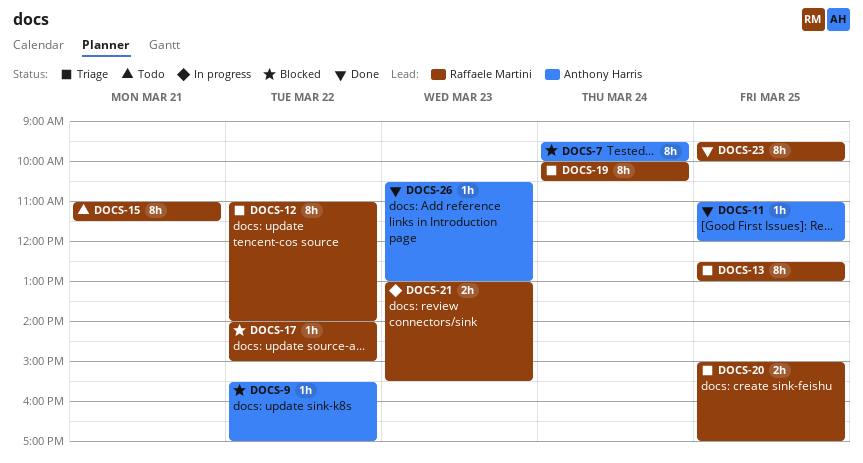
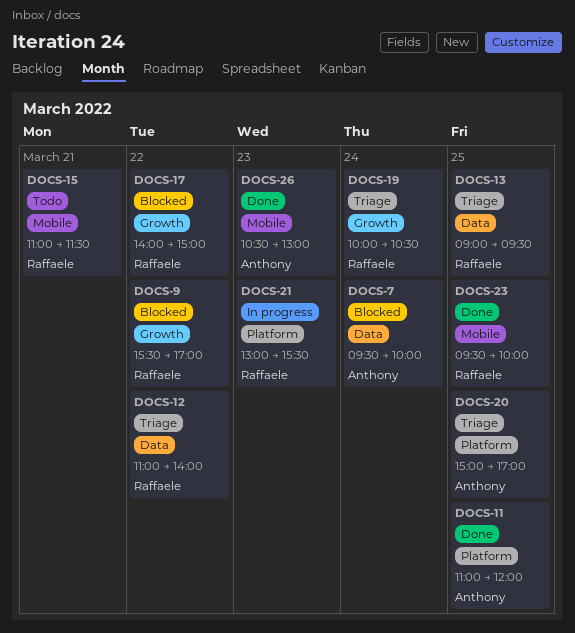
DOCS-9, owner: Anthony Harris -> Raffaele Martini
DOCS-13, begins: 12:30 -> 09:00
DOCS-13, ends: 13:00 -> 09:30
DOCS-20, owner: Raffaele Martini -> Anthony Harris

